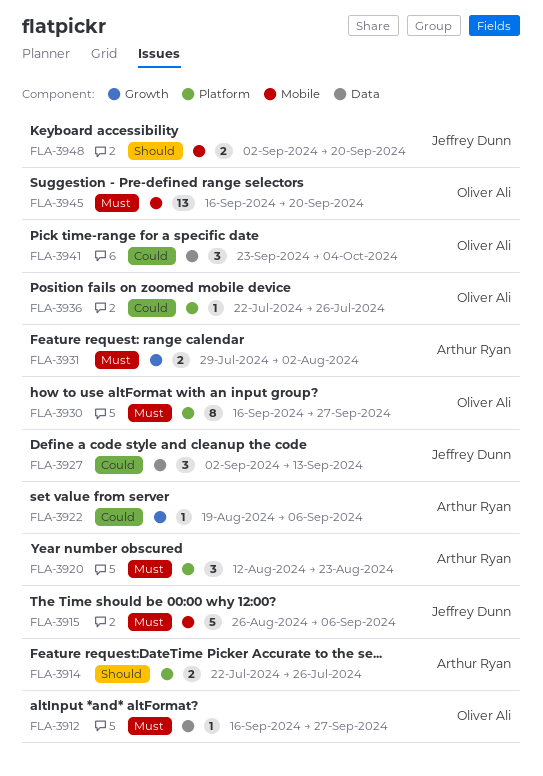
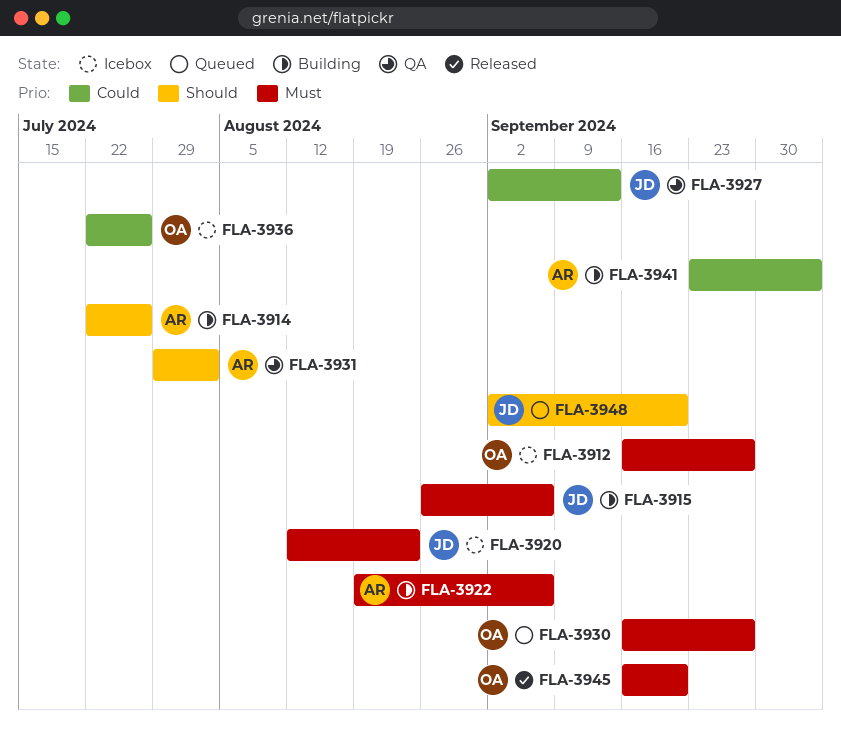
FLA-3920, owner: Arthur Ryan -> Jeffrey Dunn
FLA-3922, priority: Could -> Must
FLA-3931, priority: Must -> Should
FLA-3941, owner: Oliver Ali -> Arthur Ryan

